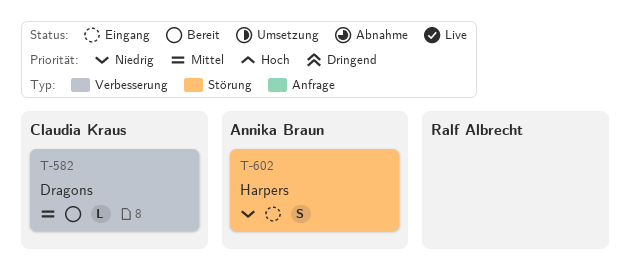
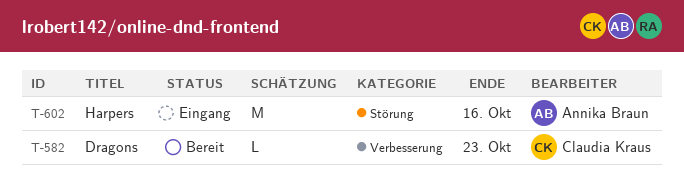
T-602, estimate: S -> M

